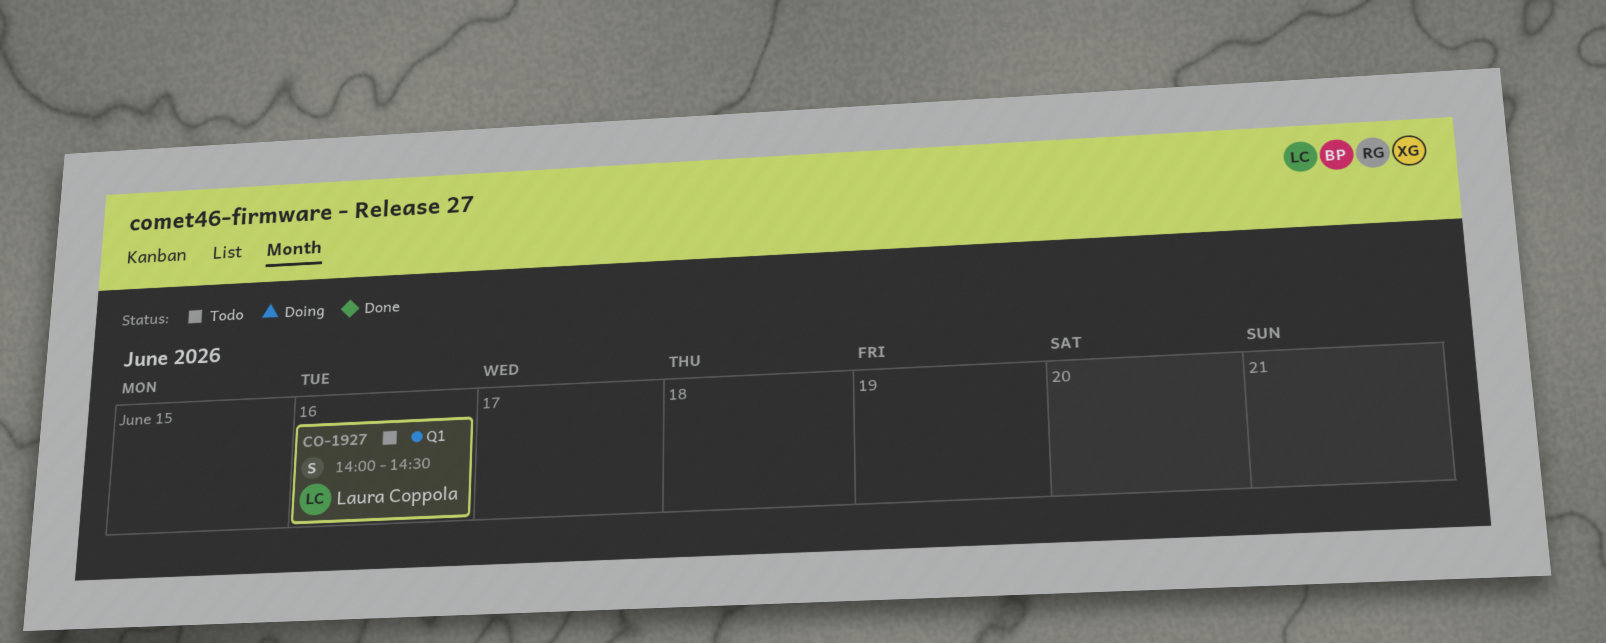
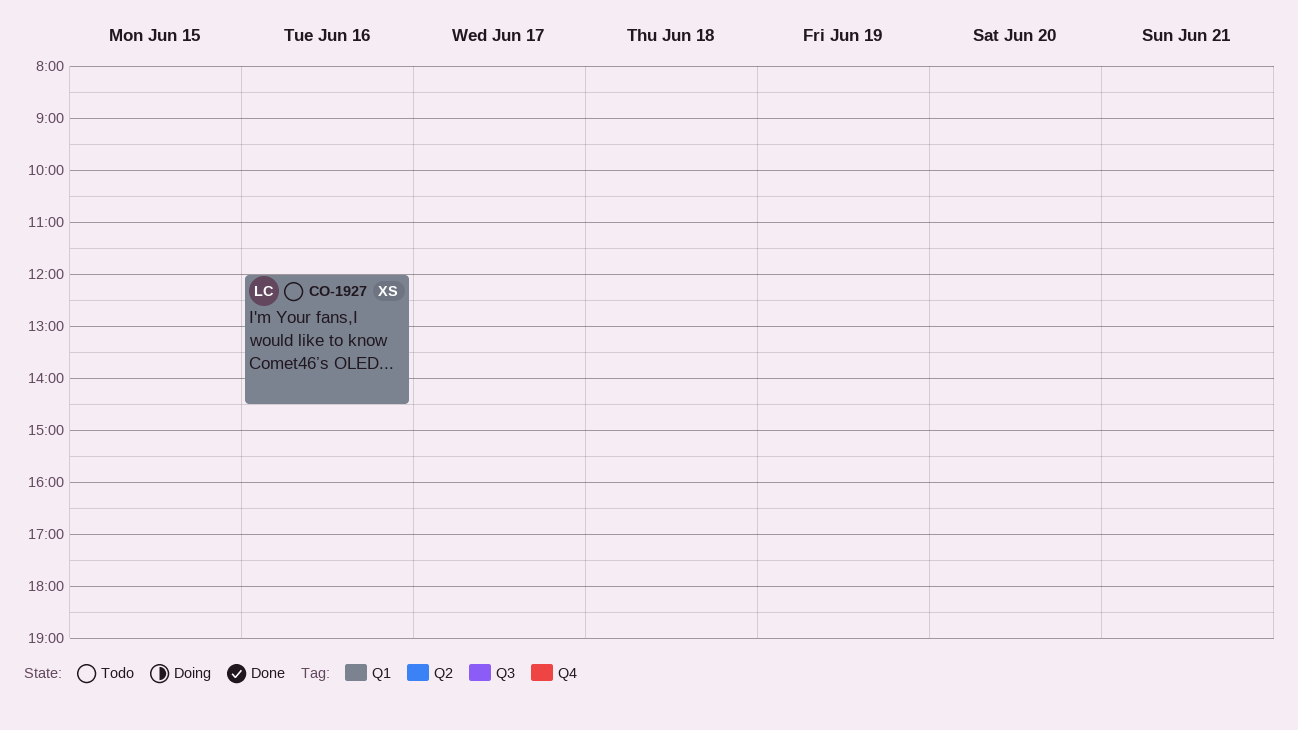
CO-1927, estimate: S -> XS
CO-1927, begins: 14:00 -> 12:00

